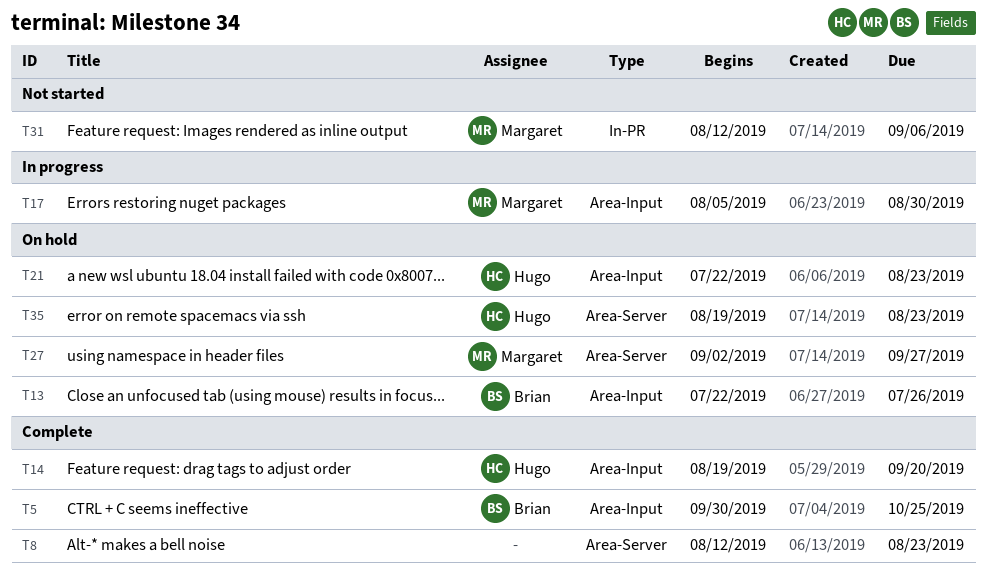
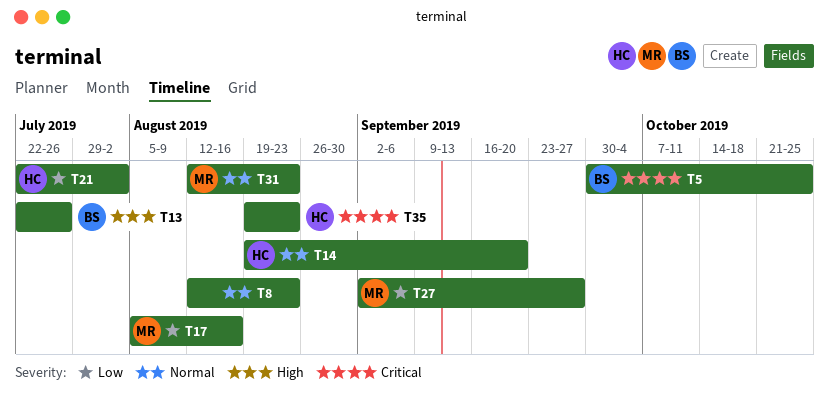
T17, due: Aug 30 -> Aug 16
T21, due: Aug 23 -> Aug 2
T31, due: Sep 6 -> Aug 23

